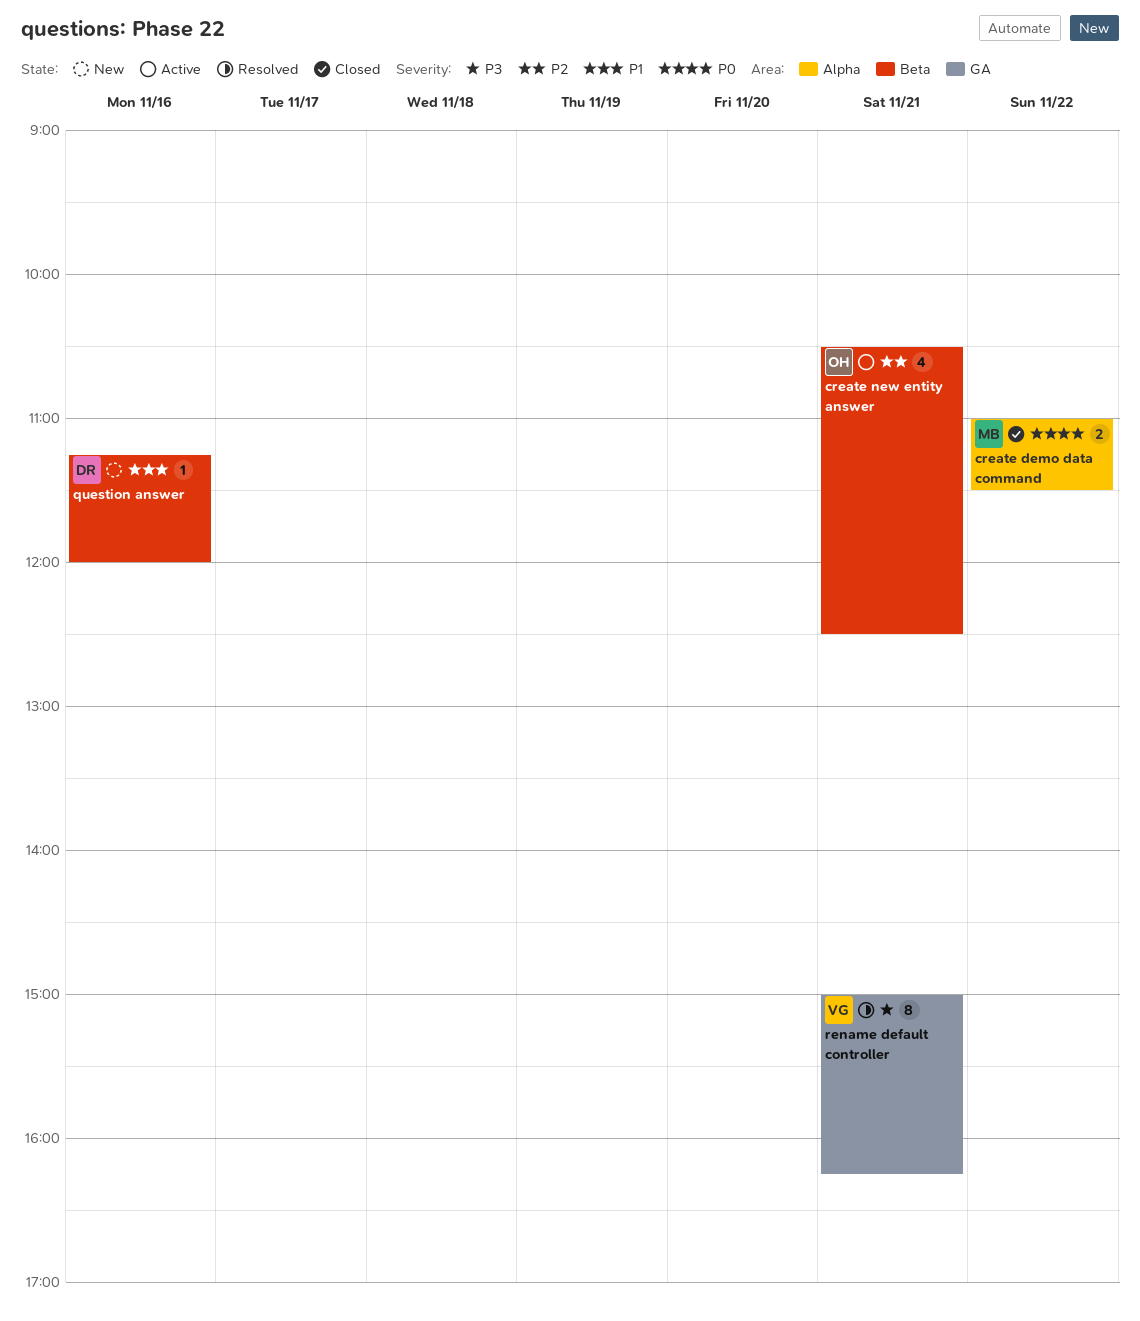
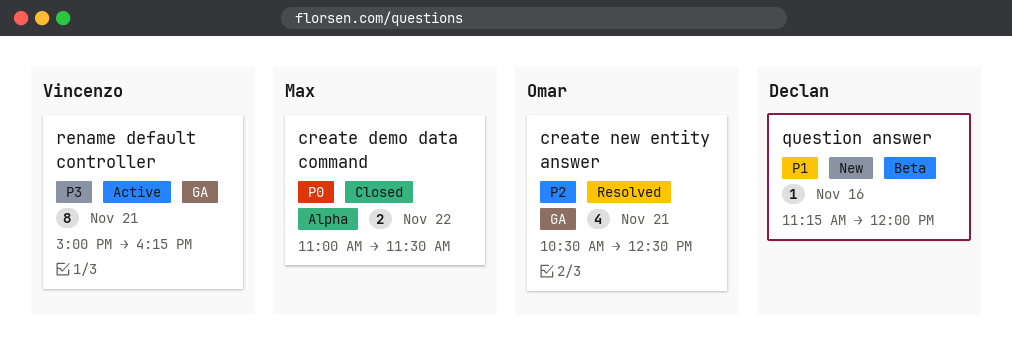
create new entity answer, status: Active -> Resolved
create new entity answer, label: Beta -> GA
rename default controller, status: Resolved -> Active

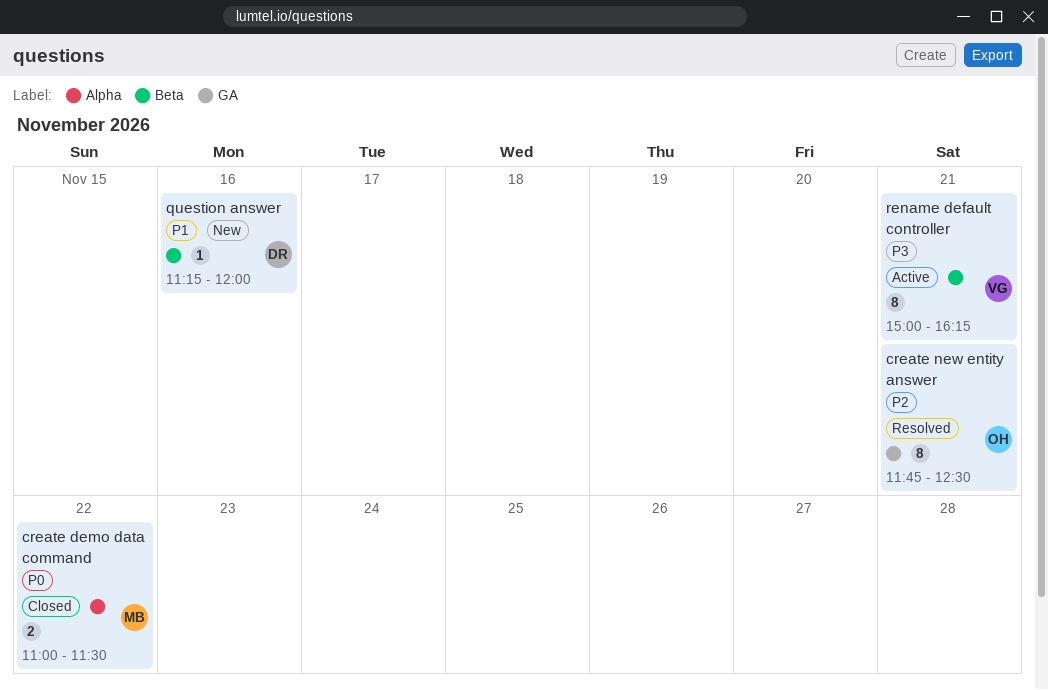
create new entity answer, estimate: 4 -> 8
create new entity answer, begins: 10:30 -> 11:45
rename default controller, label: GA -> Beta

